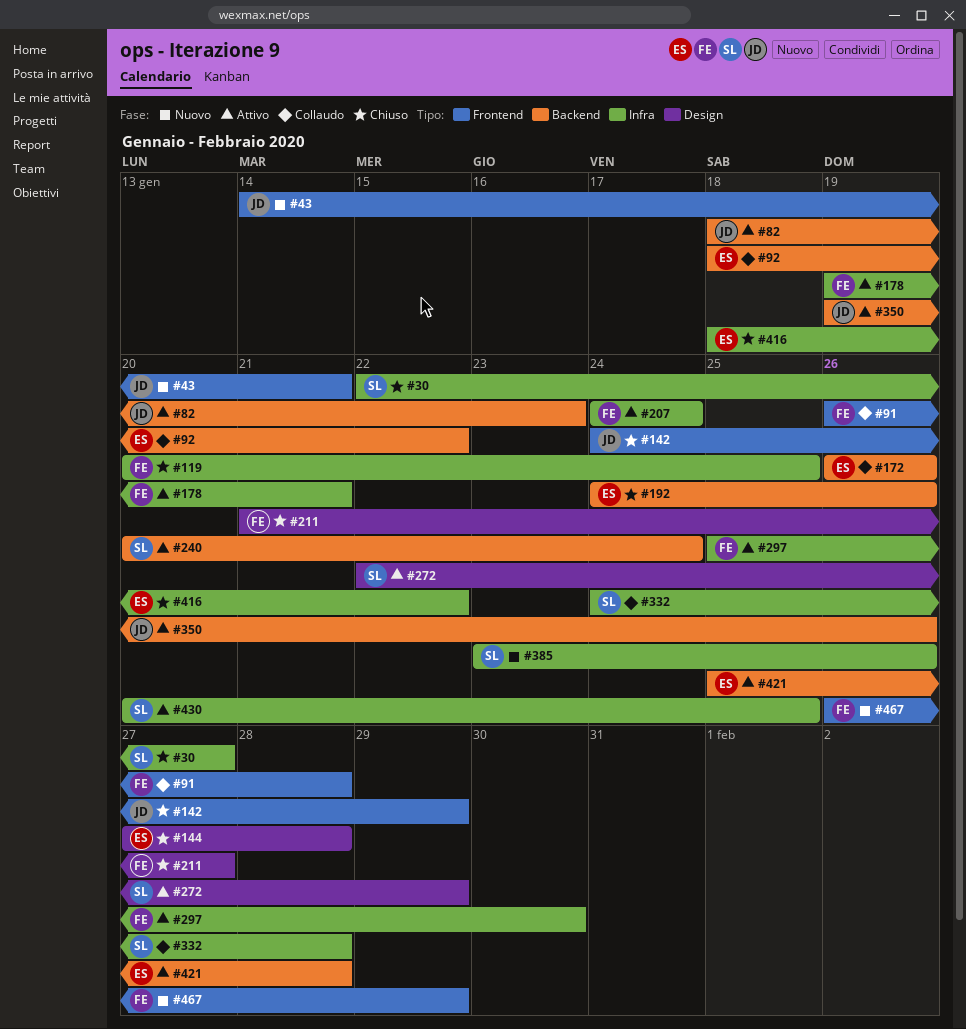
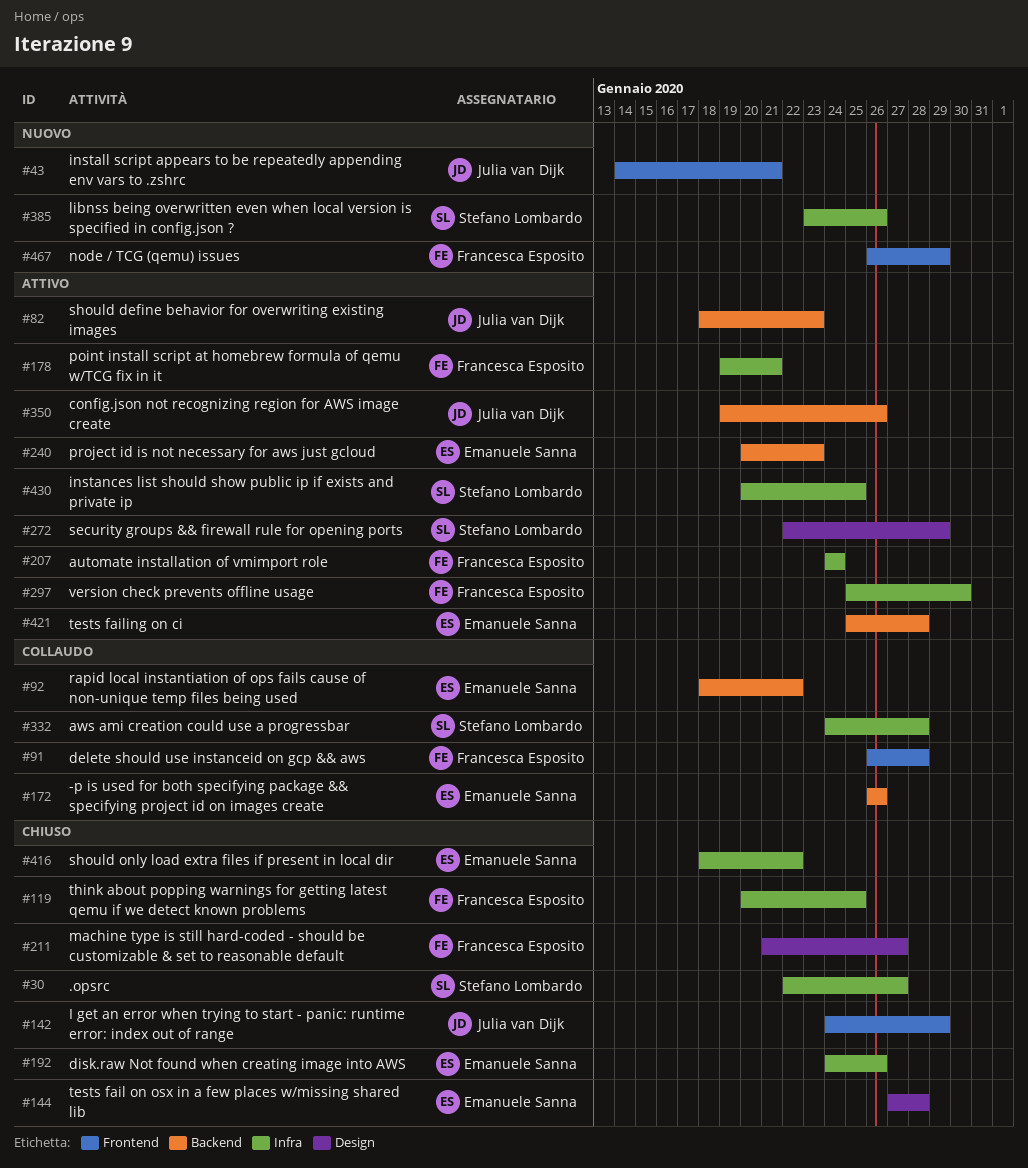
#192, label: Backend -> Infra
#240, owner: Stefano Lombardo -> Emanuele Sanna
#240, due: Jan 24 -> Jan 23

